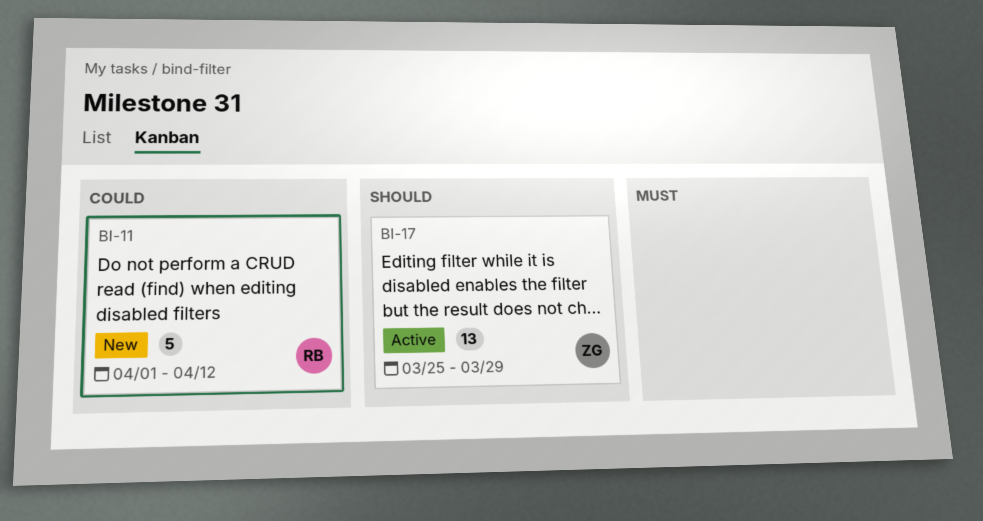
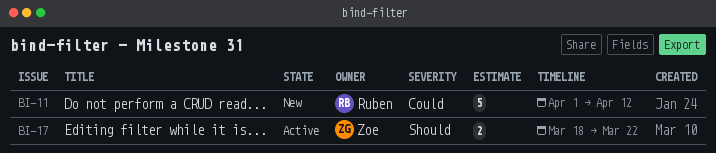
BI-17, estimate: 13 -> 2
BI-17, start: Mar 25 -> Mar 18
BI-17, due: Mar 29 -> Mar 22

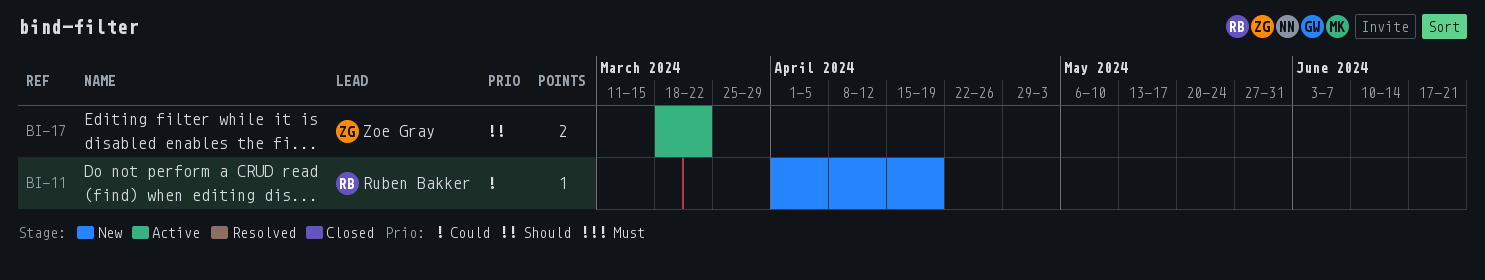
BI-11, estimate: 5 -> 1
BI-11, due: Apr 12 -> Apr 19

